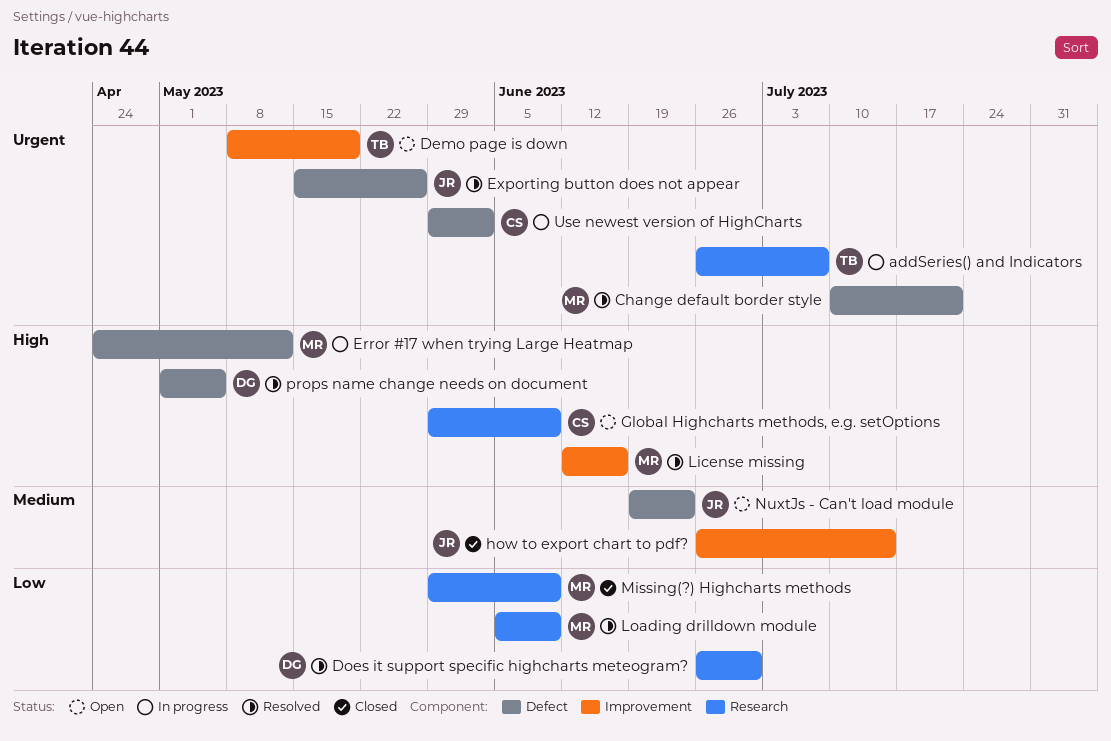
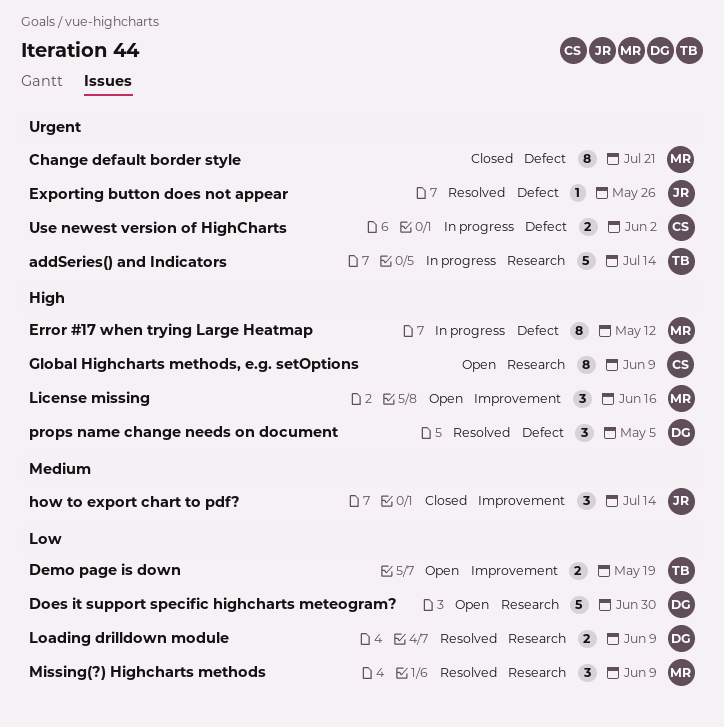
addSeries() and Indicators, due: Jul 7 -> Jul 14
Change default border style, status: Resolved -> Closed
Demo page is down, priority: Urgent -> Low
Does it support specific highcharts meteogram?, status: Resolved -> Open
License missing, status: Resolved -> Open
Loading drilldown module, owner: MR -> DG
Missing(?) Highcharts methods, status: Closed -> Resolved
NuxtJs - Can't load module: present -> none

